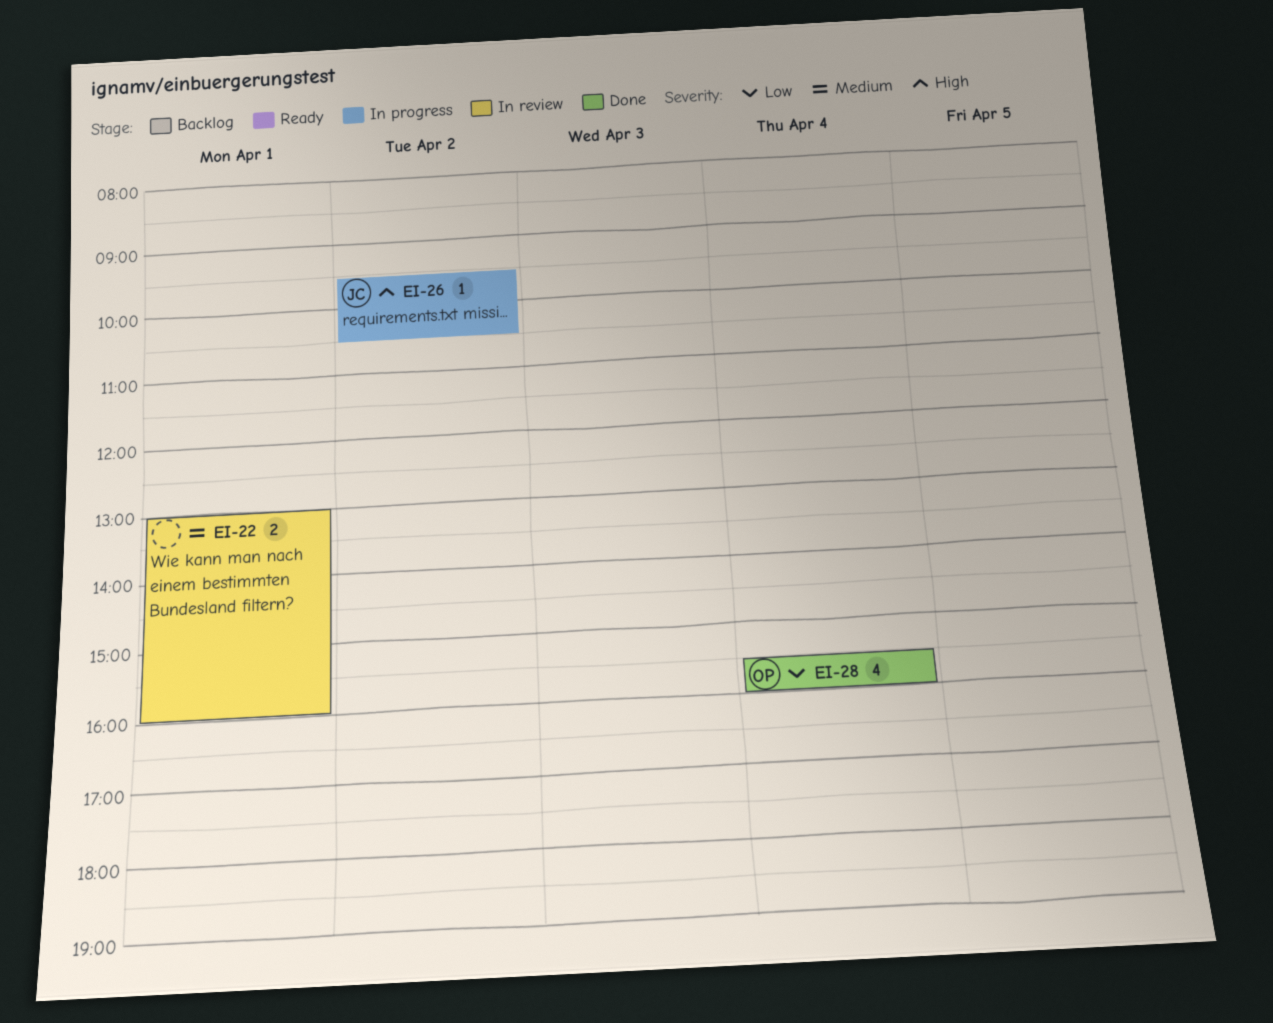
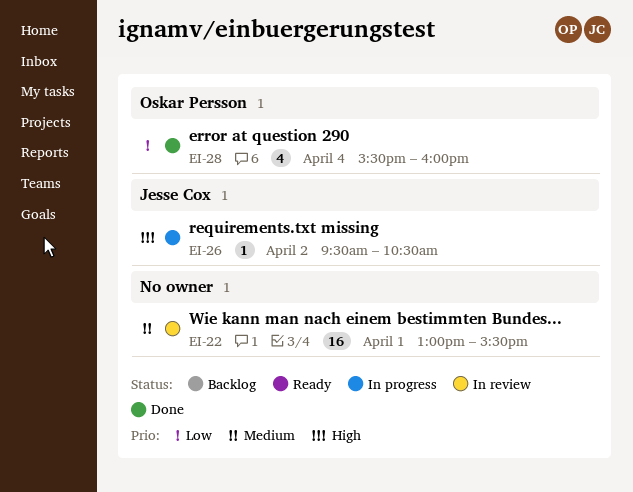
EI-22, estimate: 2 -> 16
EI-22, ends: 16:00 -> 15:30

